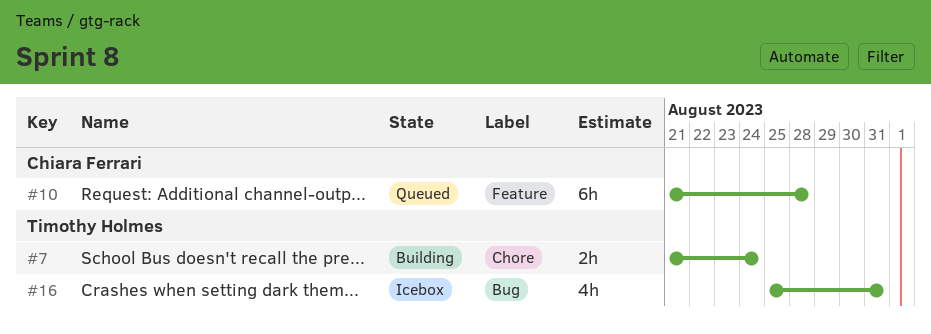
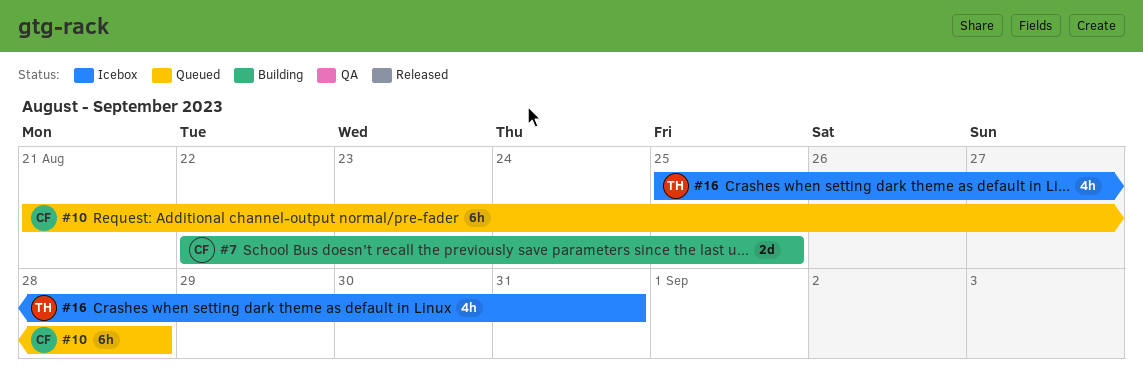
#7, owner: Timothy Holmes -> Chiara Ferrari
#7, estimate: 2h -> 2d
#7, start: Aug 21 -> Aug 22
#7, due: Aug 24 -> Aug 25

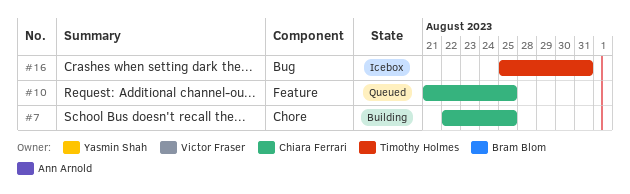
#10, due: Aug 28 -> Aug 25

